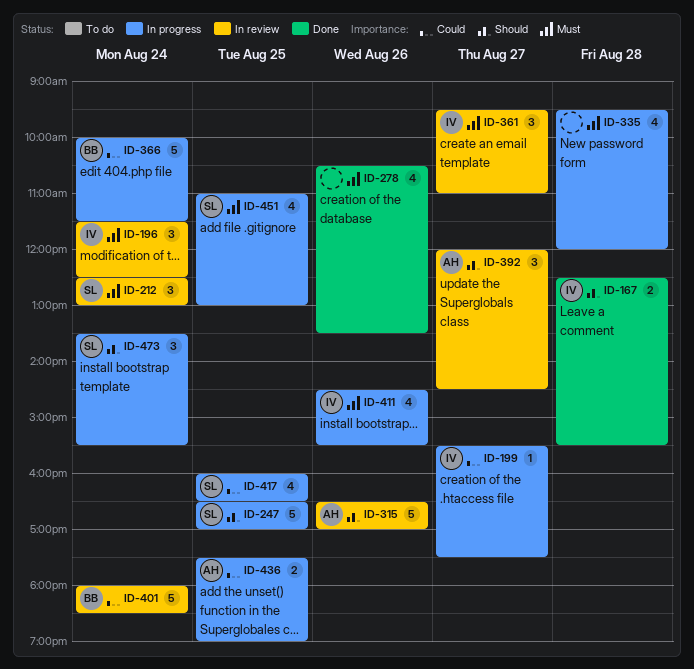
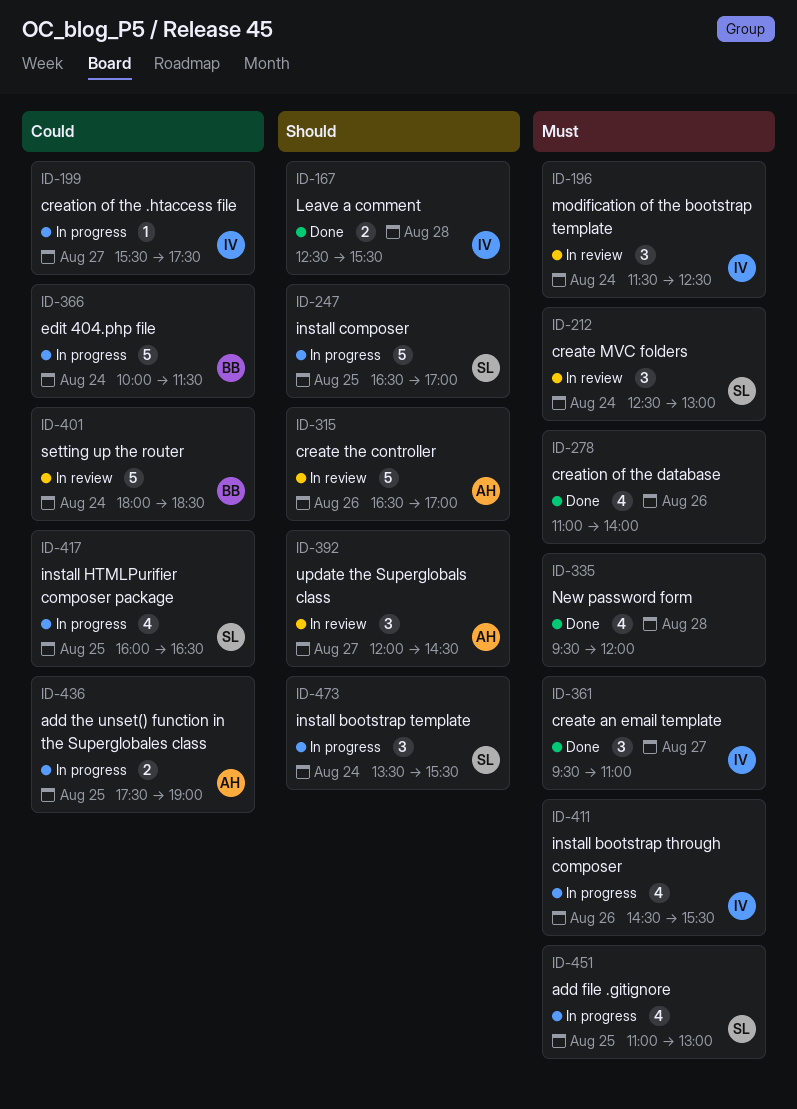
ID-278, begins: 10:30 -> 11:00
ID-278, ends: 13:30 -> 14:00
ID-335, status: In progress -> Done
ID-361, status: In review -> Done

